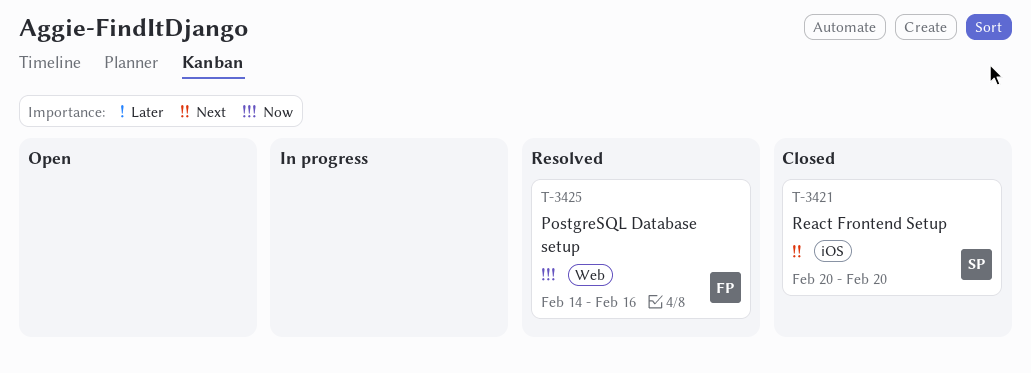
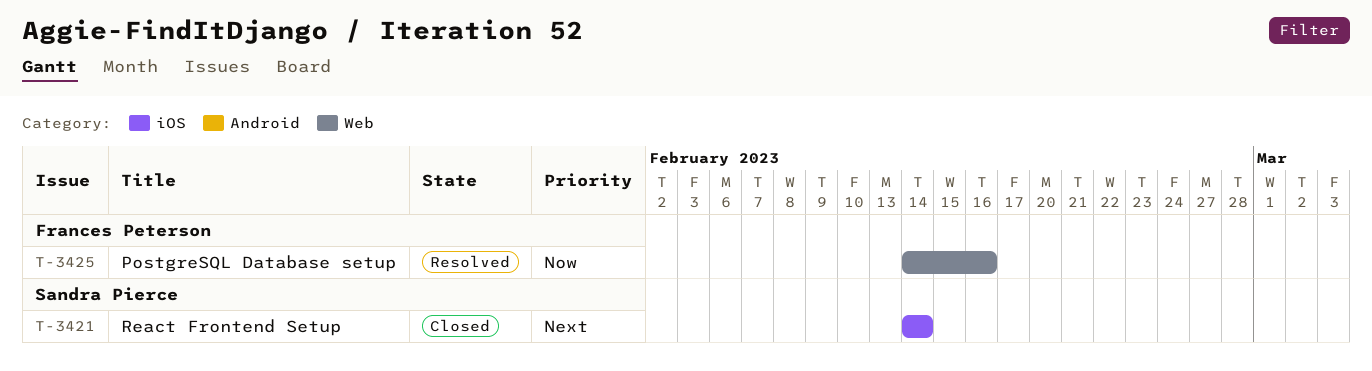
T-3421, start: Feb 20 -> Feb 14
T-3421, due: Feb 20 -> Feb 14

